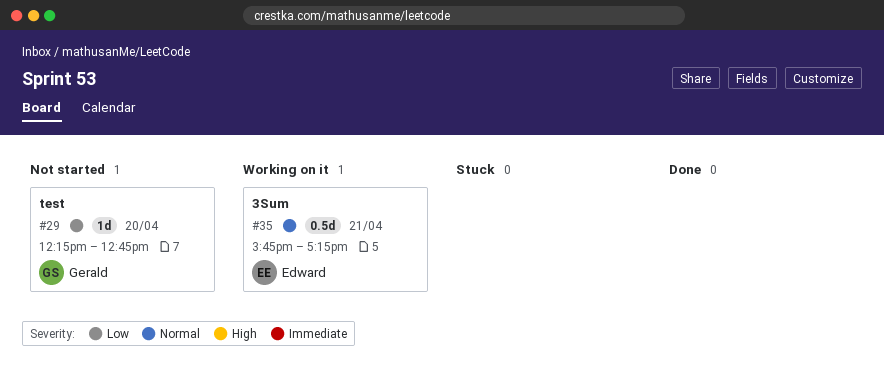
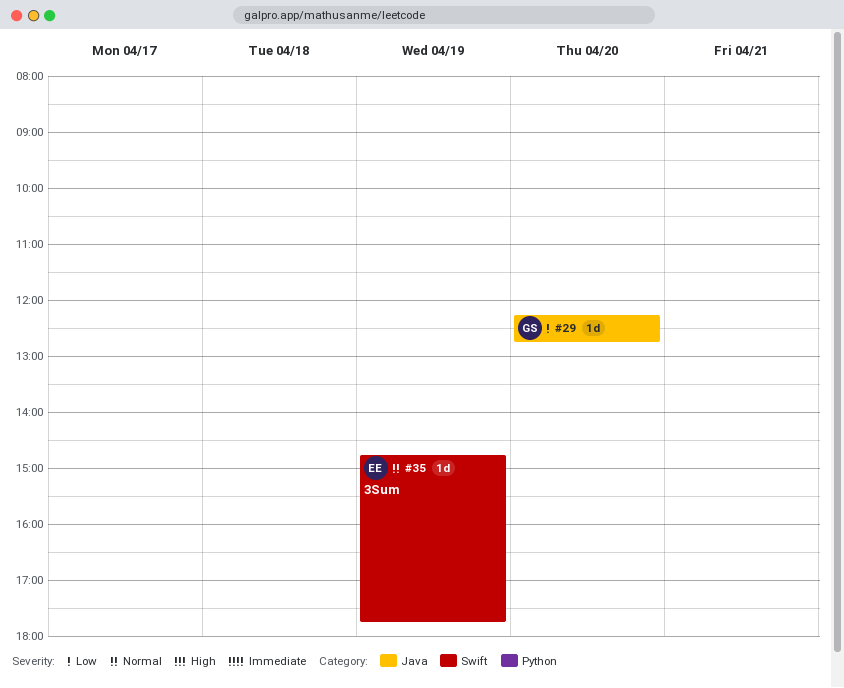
#35, estimate: 0.5d -> 1d
#35, day: Apr 21 -> Apr 19
#35, begins: 15:45 -> 14:45
#35, ends: 17:15 -> 17:45

